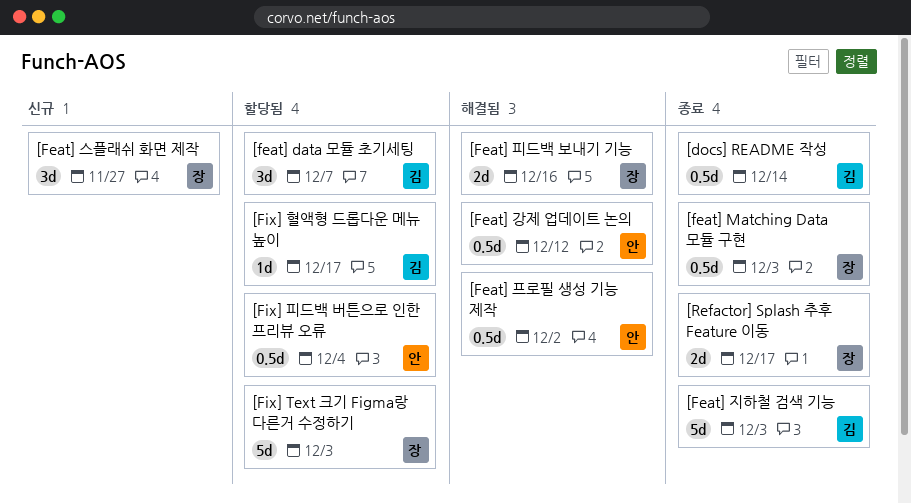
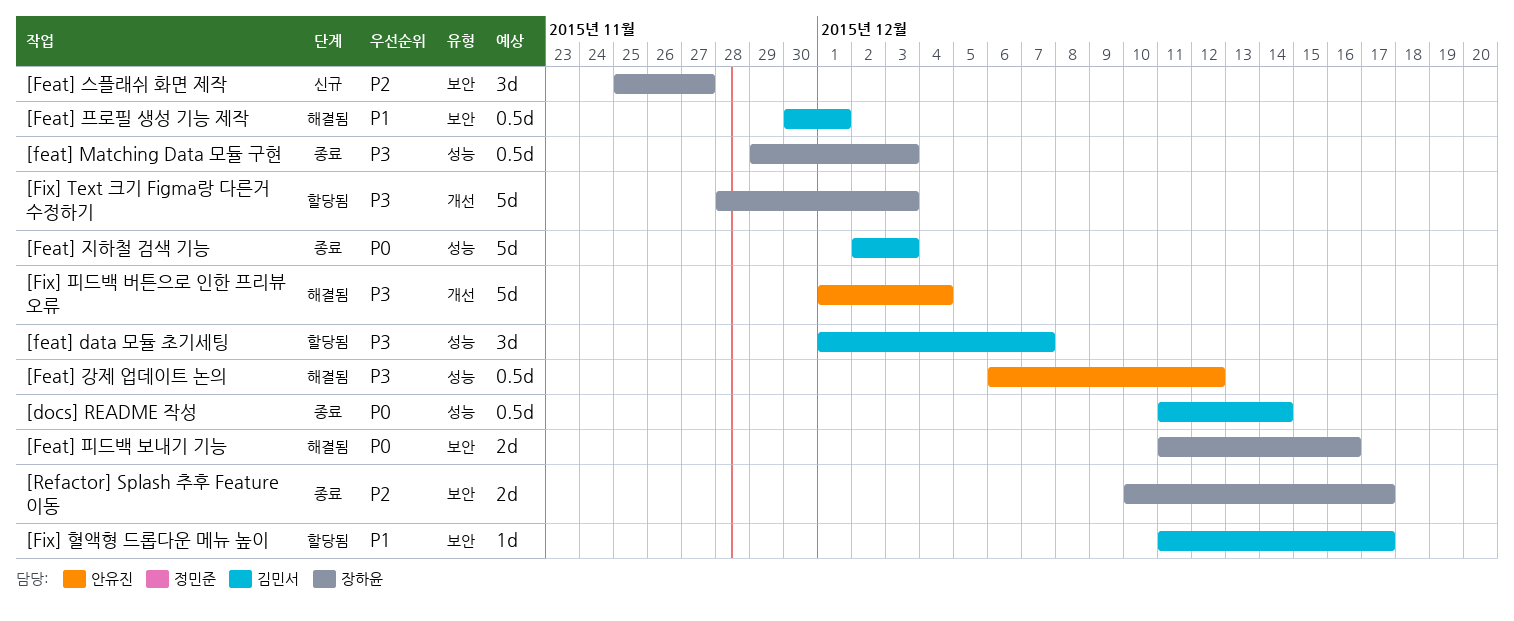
[Feat] 프로필 생성 기능 제작, owner: 안유진 -> 김민서
[Feat] 프로필 생성 기능 제작, due: Dec 2 -> Dec 1
[Fix] 피드백 버튼으로 인한 프리뷰 오류, status: 할당됨 -> 해결됨
[Fix] 피드백 버튼으로 인한 프리뷰 오류, estimate: 0.5d -> 5d

